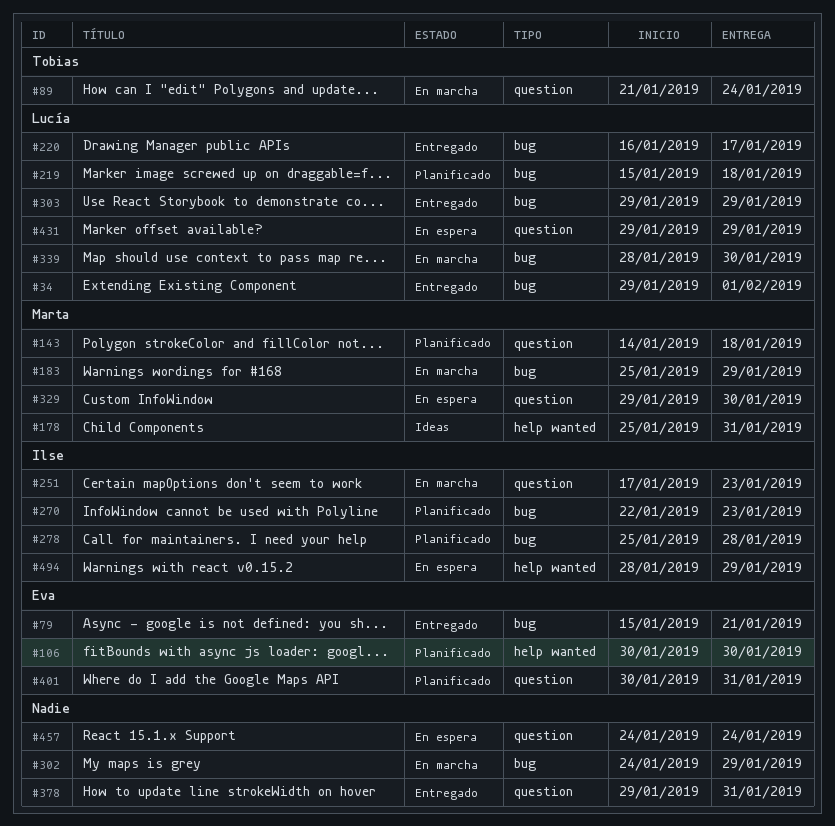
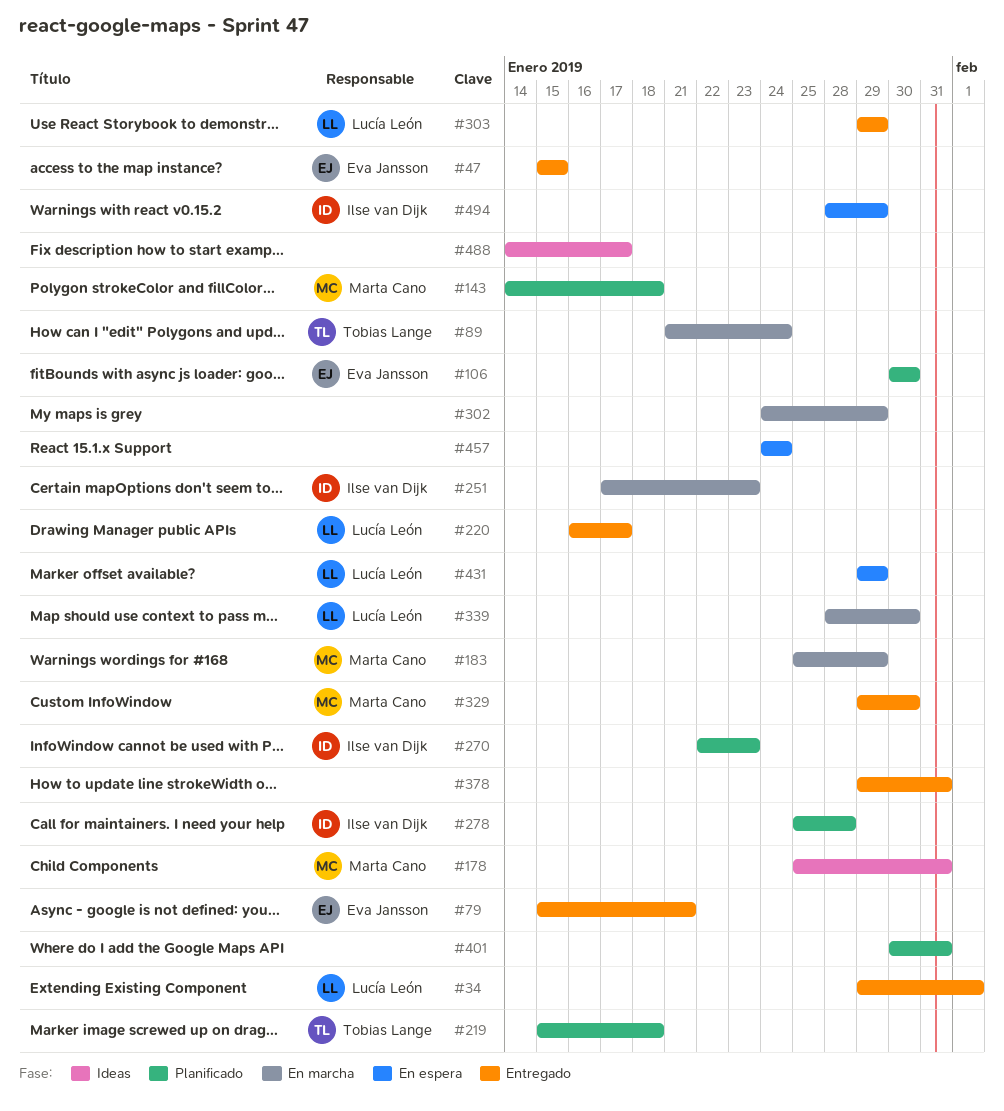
#47: none -> present
#219, owner: Lucía León -> Tobias Lange
#329, status: En espera -> Entregado
#401, owner: Eva Jansson -> none
#488: none -> present

